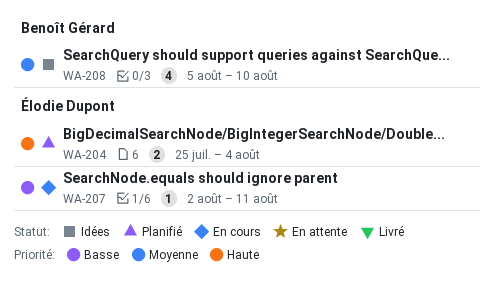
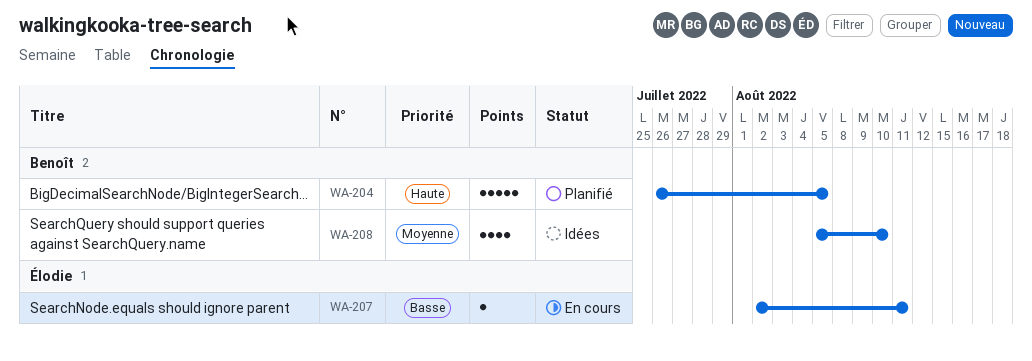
WA-204, owner: Élodie Dupont -> Benoît Gérard
WA-204, estimate: 2 -> 5
WA-204, start: Jul 25 -> Jul 26
WA-204, due: Aug 4 -> Aug 5

